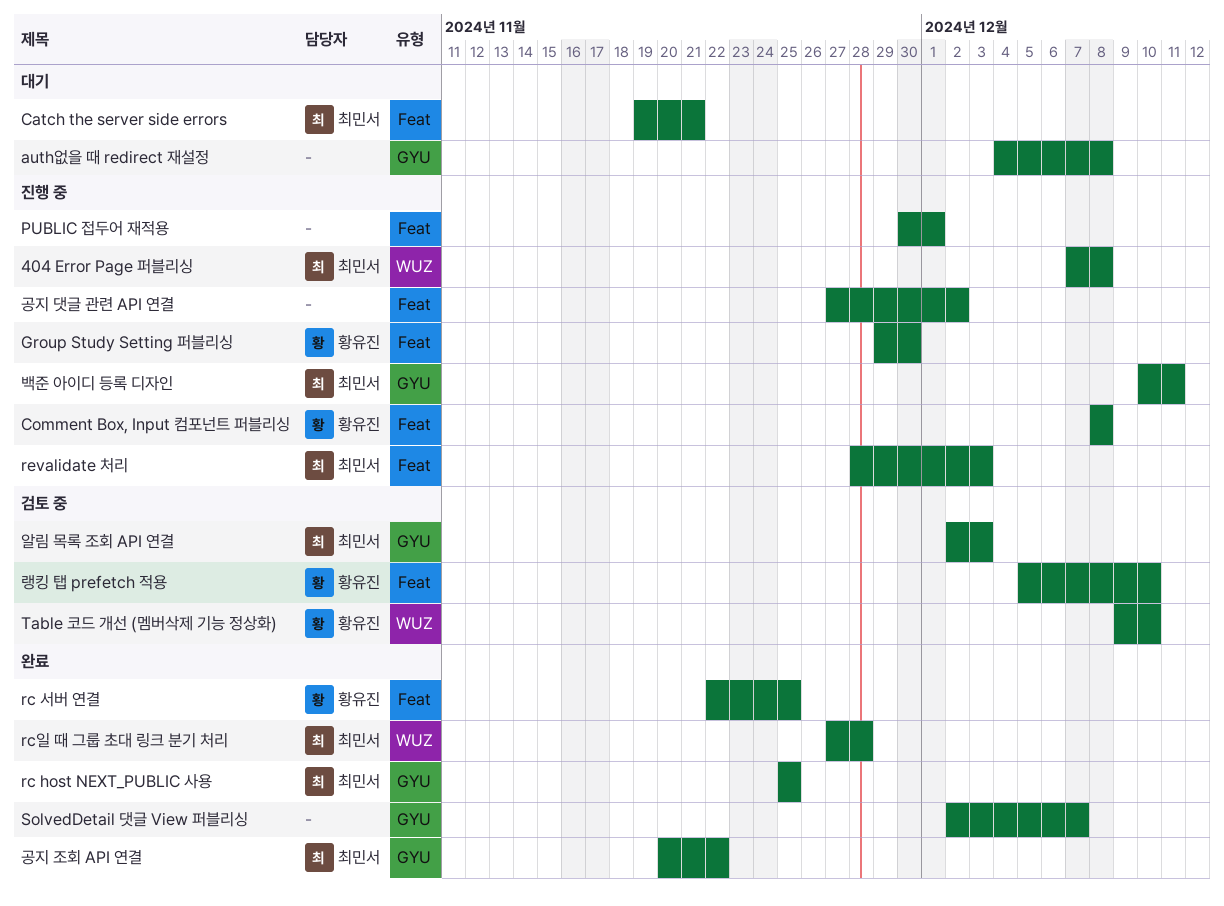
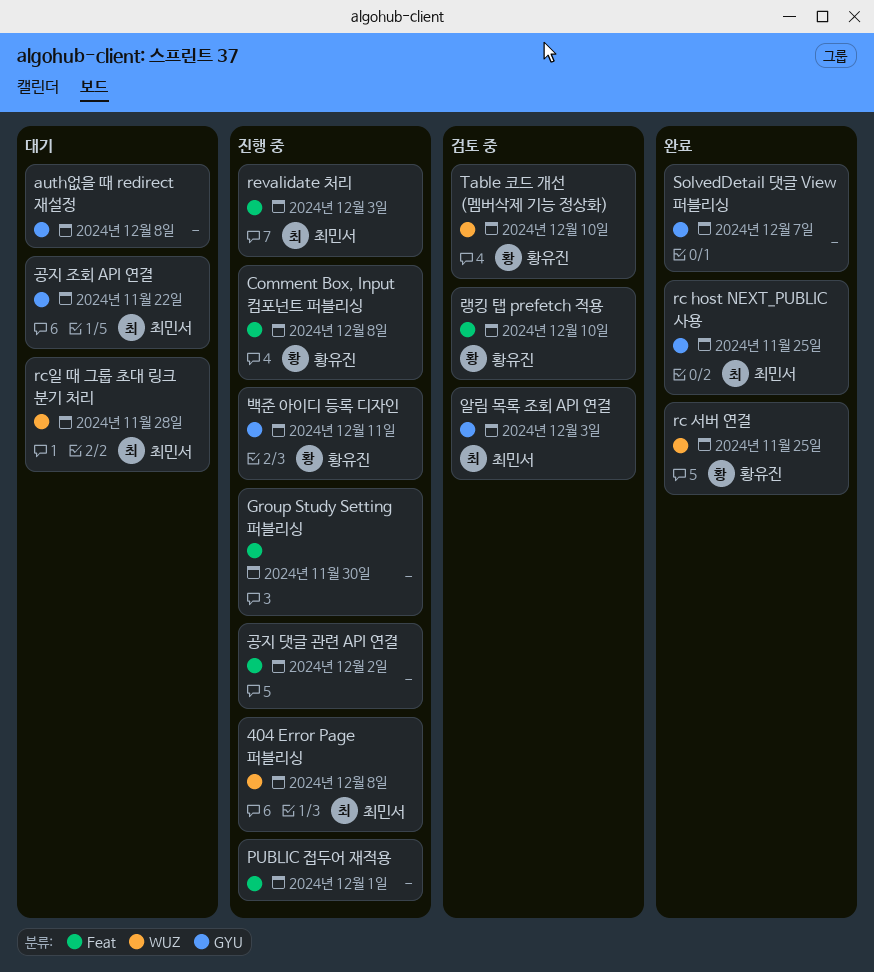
Catch the server side errors: present -> none
Group Study Setting 퍼블리싱, owner: 황유진 -> none
rc 서버 연결, label: Feat -> WUZ
rc일 때 그룹 초대 링크 분기 처리, status: 완료 -> 대기
공지 조회 API 연결, status: 완료 -> 대기
백준 아이디 등록 디자인, owner: 최민서 -> 황유진

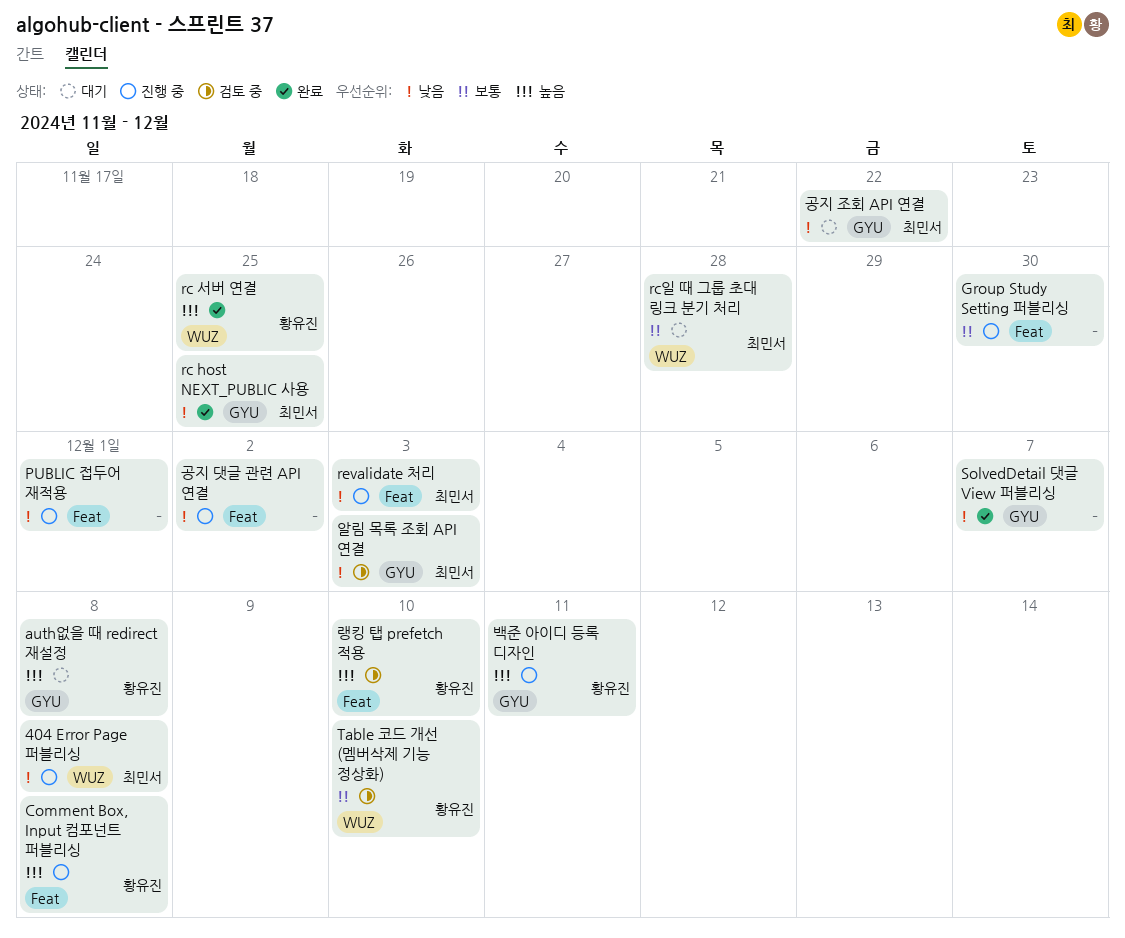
auth없을 때 redirect 재설정, owner: none -> 황유진

